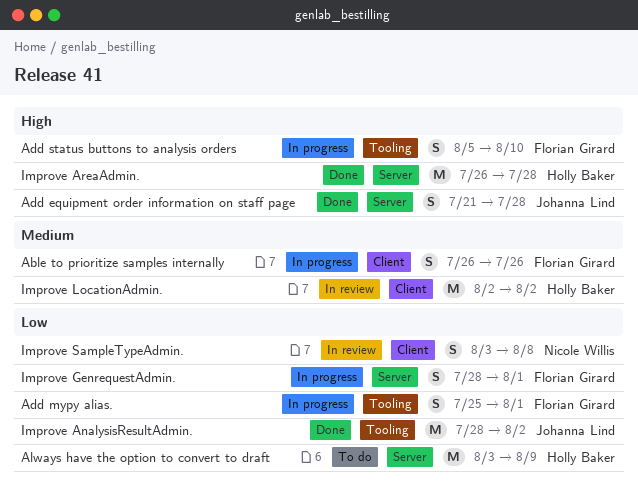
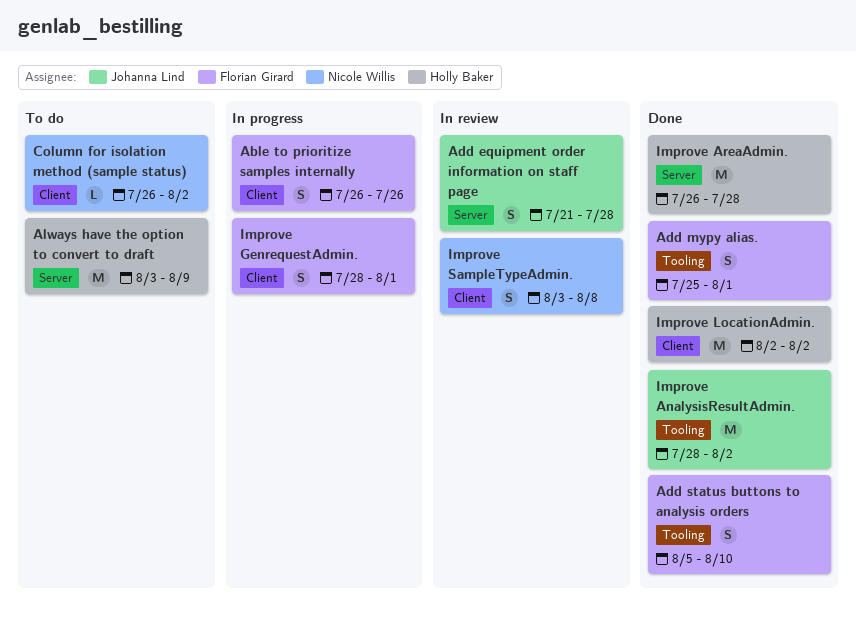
Add equipment order information on staff page, status: Done -> In review
Add mypy alias., status: In progress -> Done
Add status buttons to analysis orders, status: In progress -> Done
Column for isolation method (sample status): none -> present
Improve GenrequestAdmin., label: Server -> Client
Improve LocationAdmin., status: In review -> Done

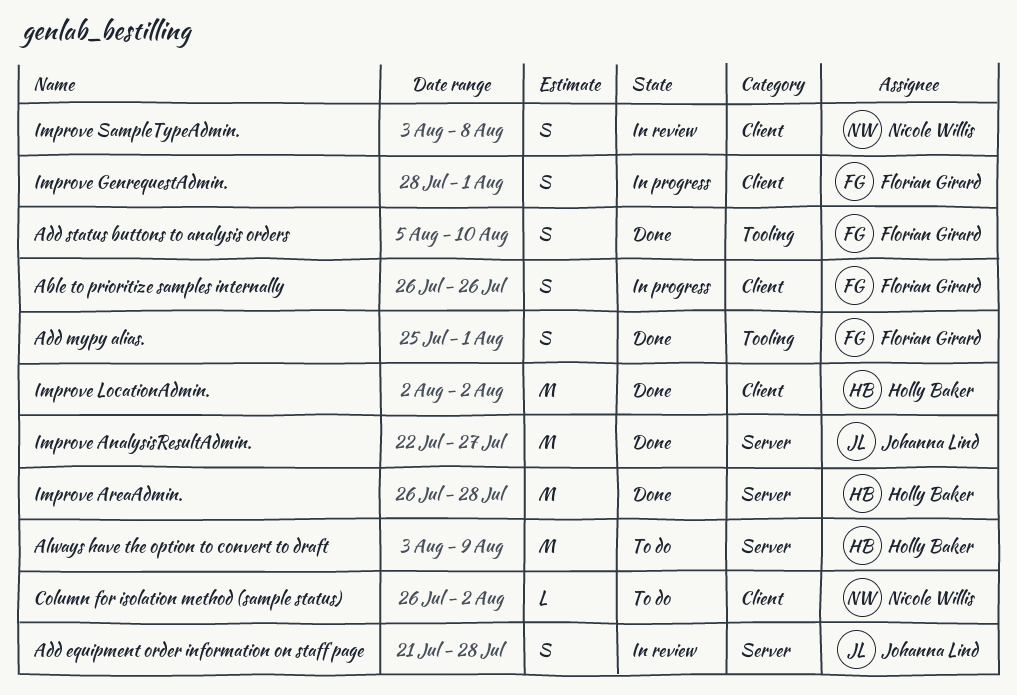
Improve AnalysisResultAdmin., label: Tooling -> Server
Improve AnalysisResultAdmin., start: Jul 28 -> Jul 22
Improve AnalysisResultAdmin., due: Aug 2 -> Jul 27

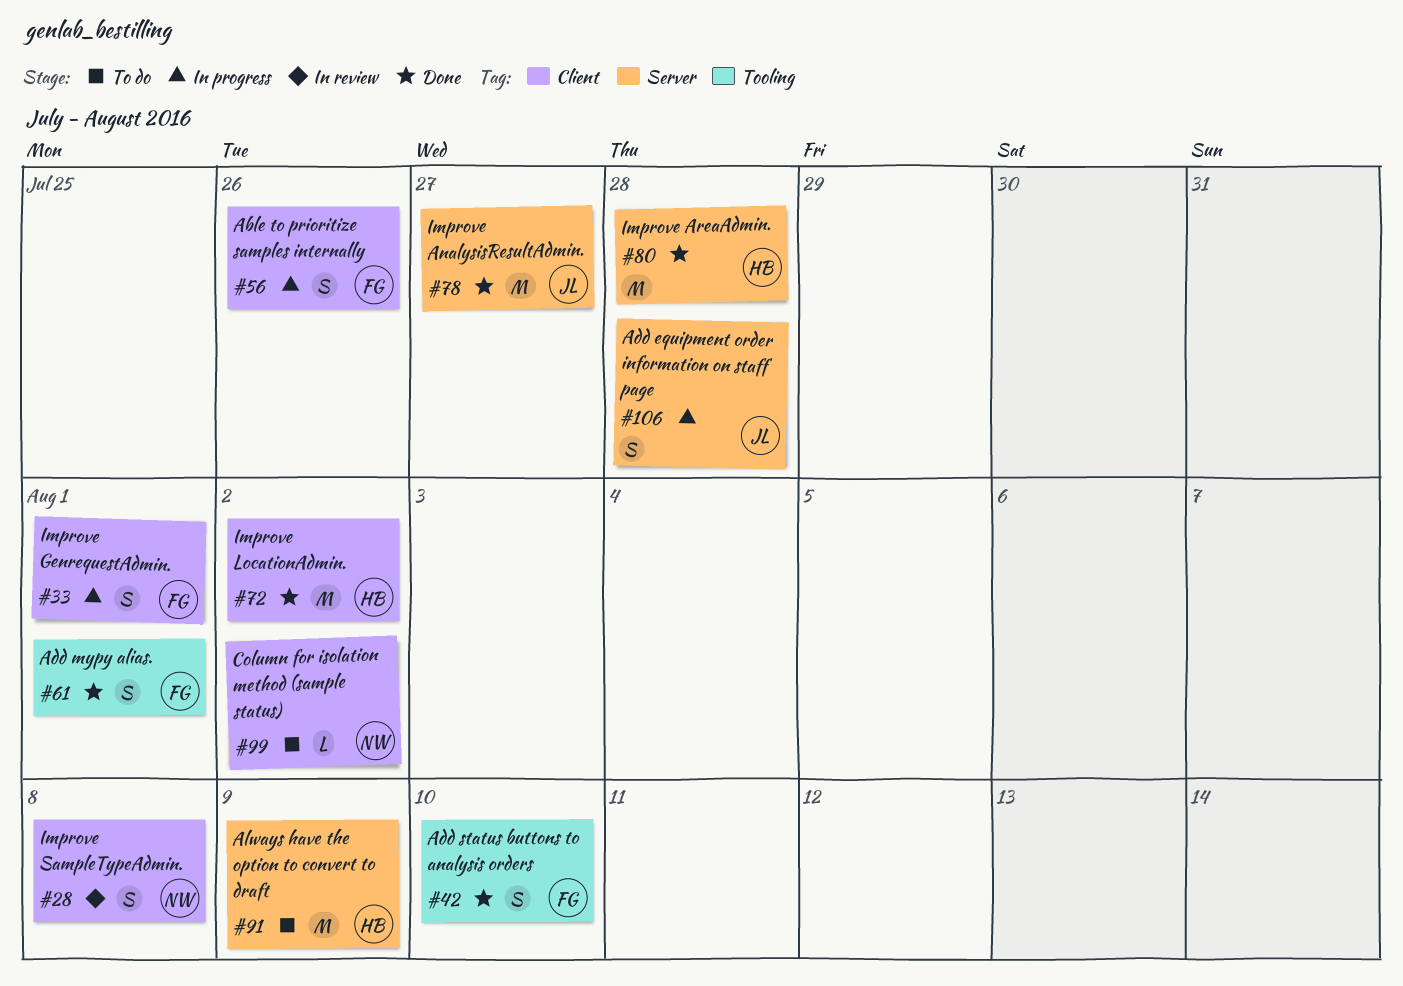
Add equipment order information on staff page, status: In review -> In progress

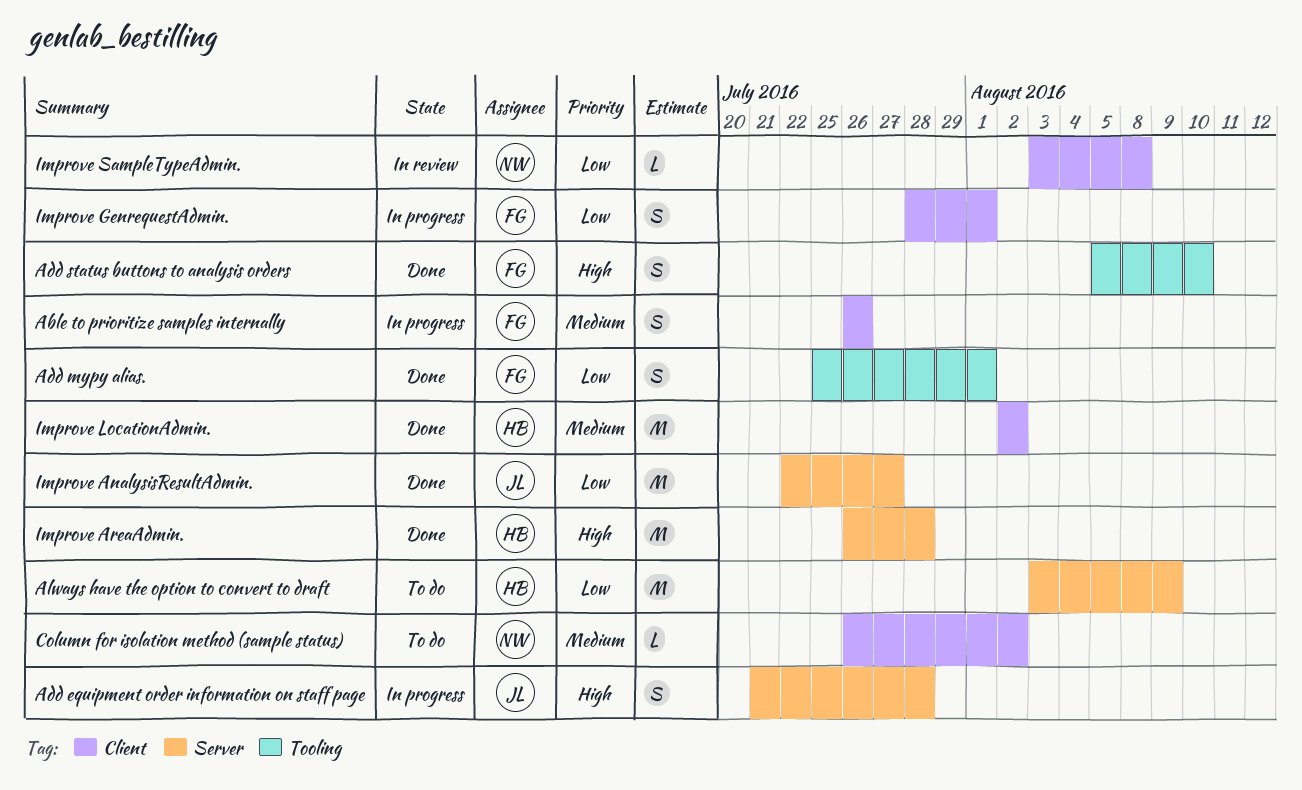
Improve SampleTypeAdmin., estimate: S -> L

